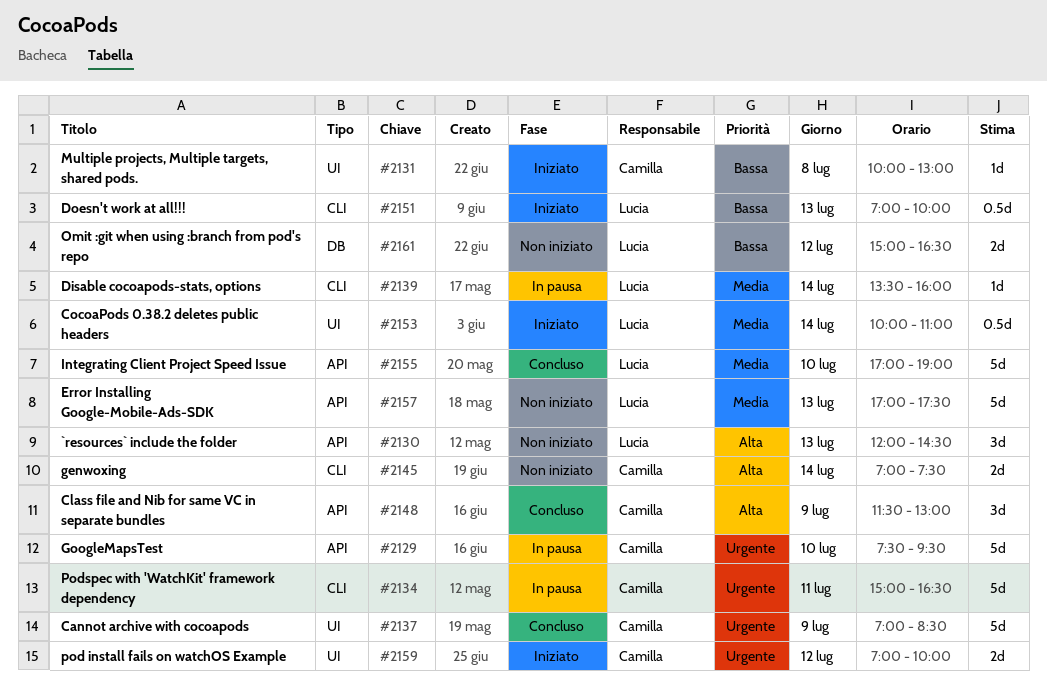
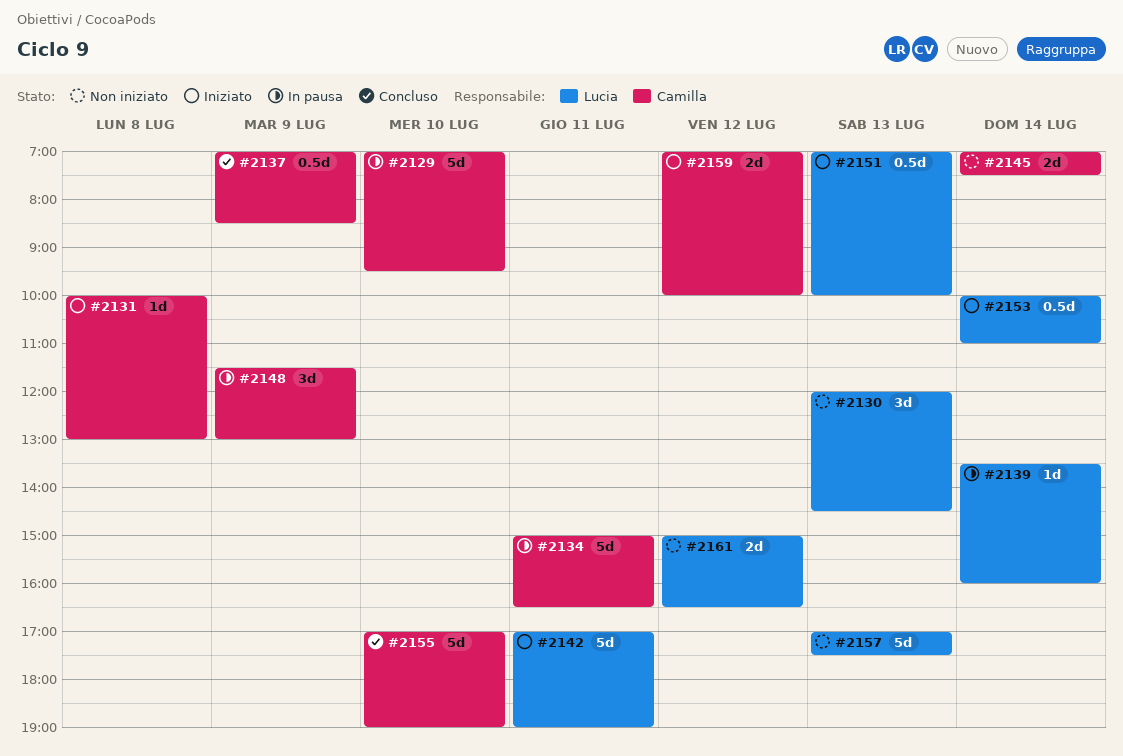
#2129, begins: 07:30 -> 07:00
#2137, estimate: 5d -> 0.5d
#2142: none -> present
#2148, status: Concluso -> In pausa
#2155, owner: Lucia -> Camilla

